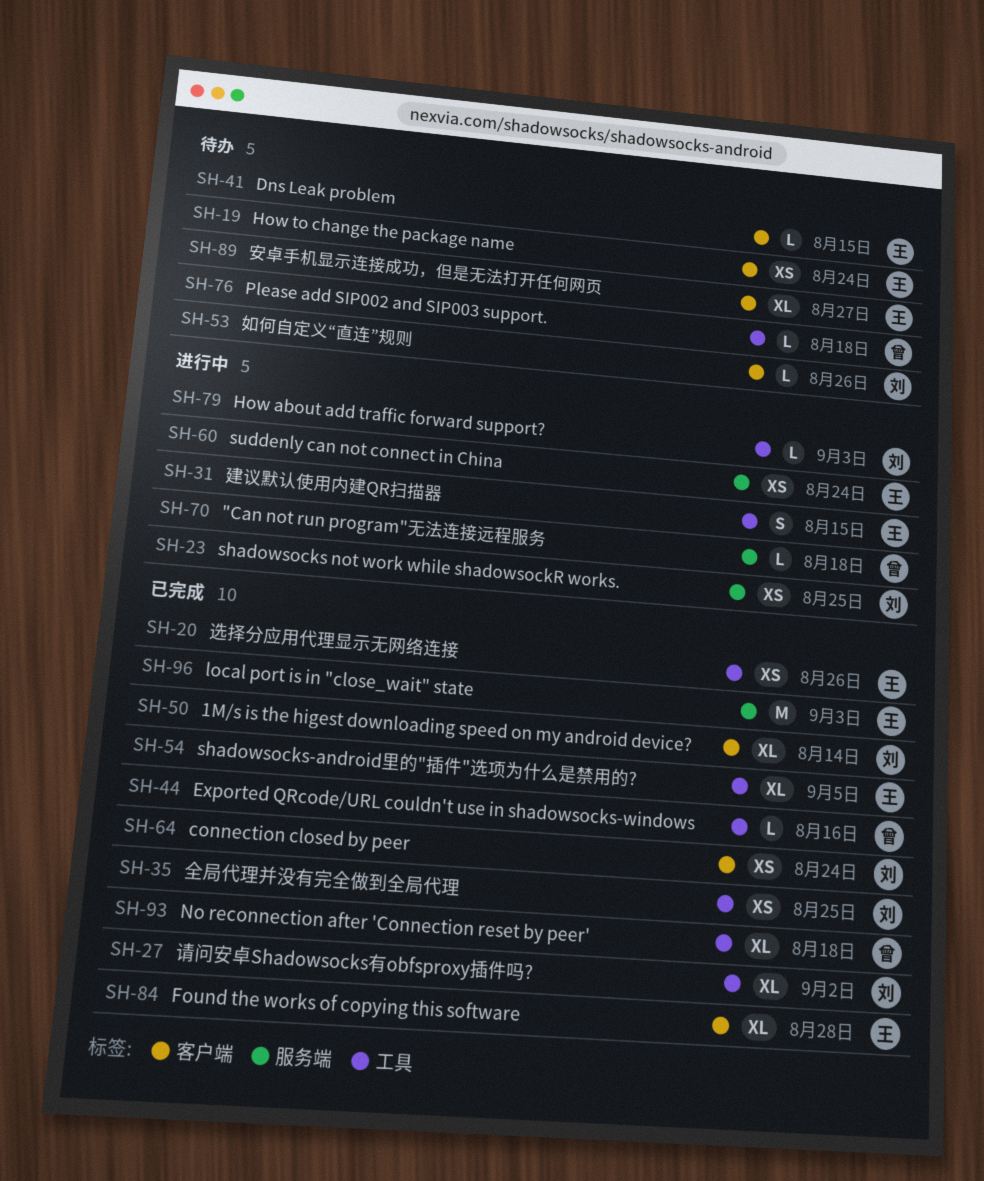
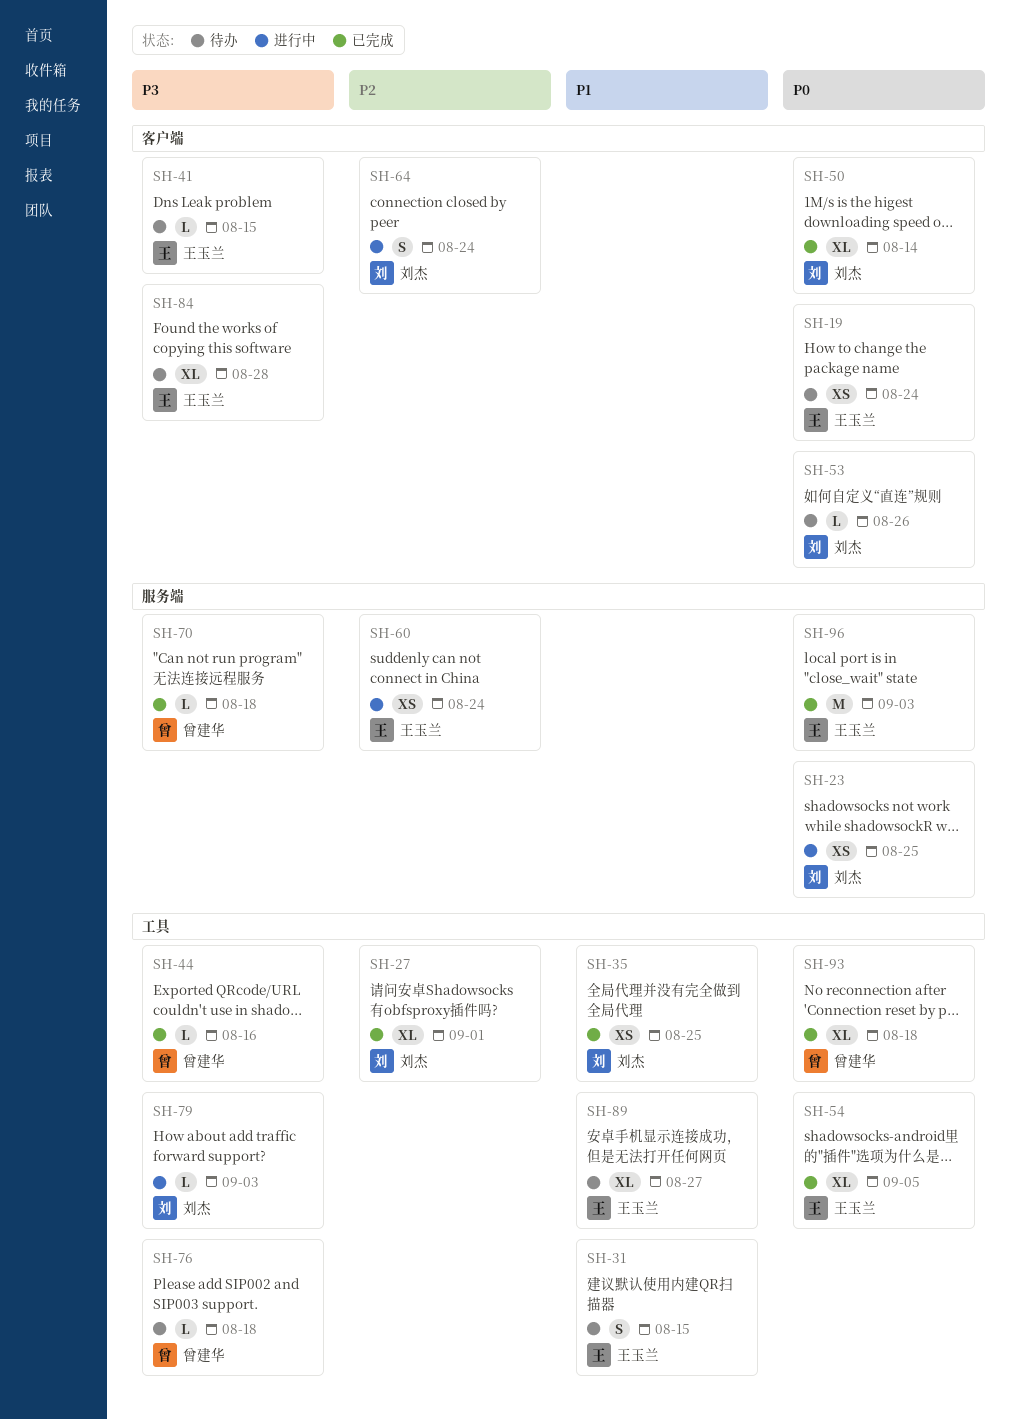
SH-20: present -> none
SH-27, due: Sep 2 -> Sep 1
SH-31, status: 进行中 -> 待办
SH-64, status: 已完成 -> 进行中
SH-64, estimate: XS -> S
SH-70, status: 进行中 -> 已完成
SH-84, status: 已完成 -> 待办
SH-89, label: 客户端 -> 工具

